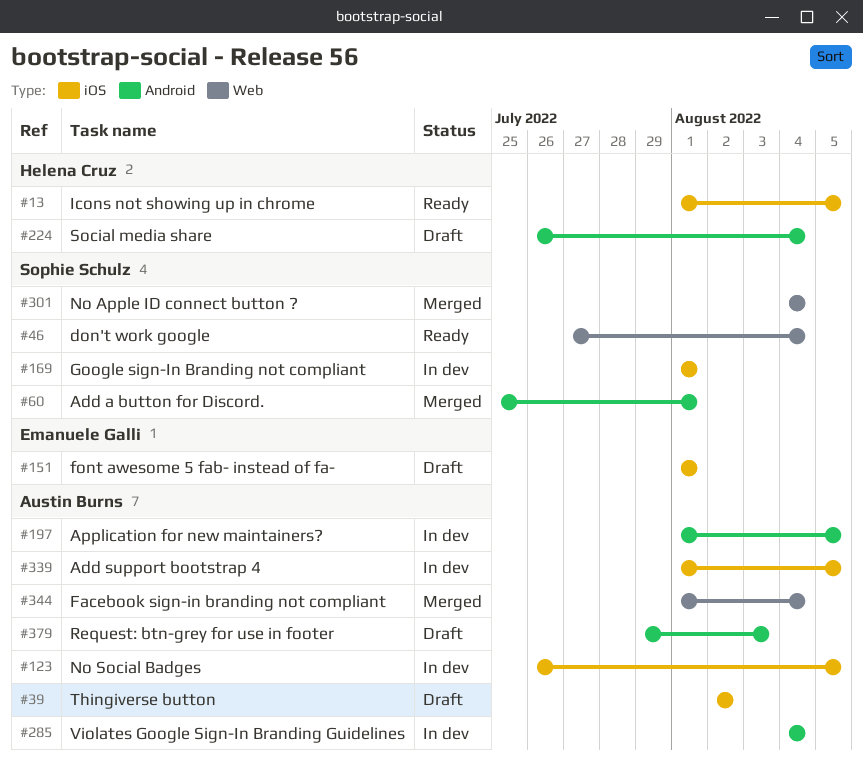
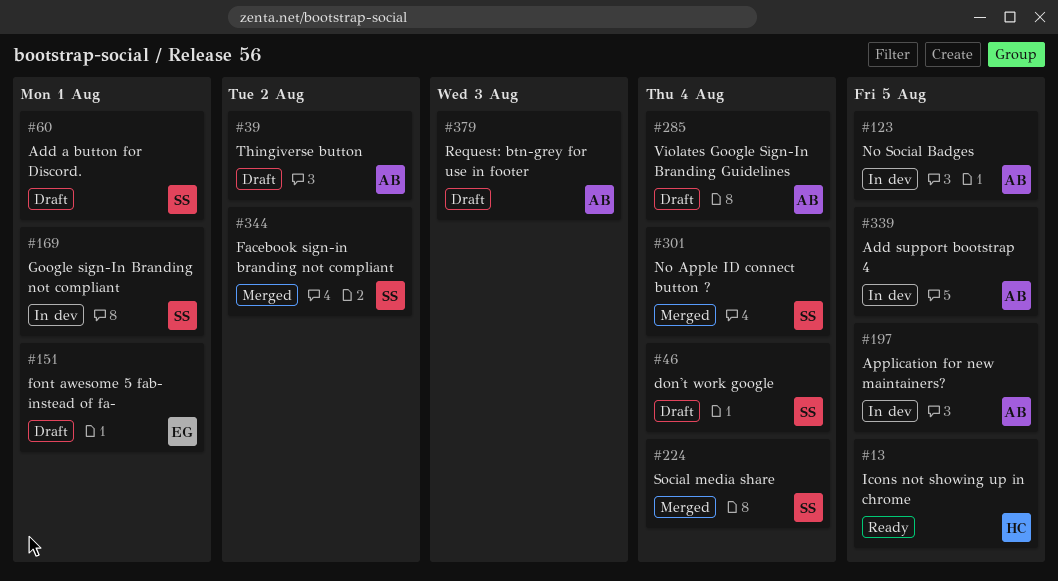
#46, status: Ready -> Draft
#60, status: Merged -> Draft
#224, status: Draft -> Merged
#224, owner: Helena Cruz -> Sophie Schulz
#285, status: In dev -> Draft
#344, owner: Austin Burns -> Sophie Schulz
#344, due: Aug 4 -> Aug 2

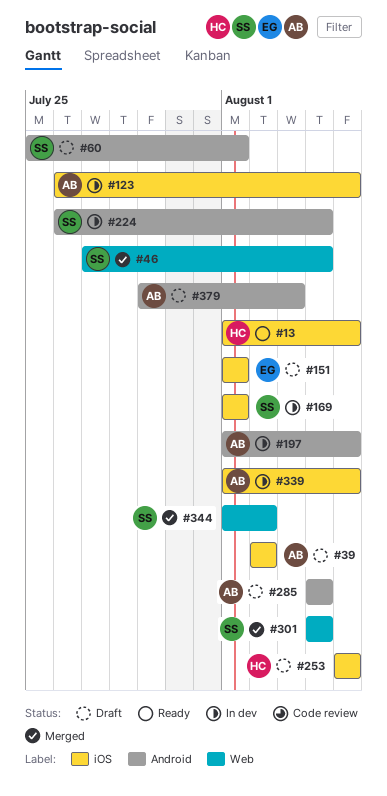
#46, status: Draft -> Merged
#224, status: Merged -> In dev
#253: none -> present

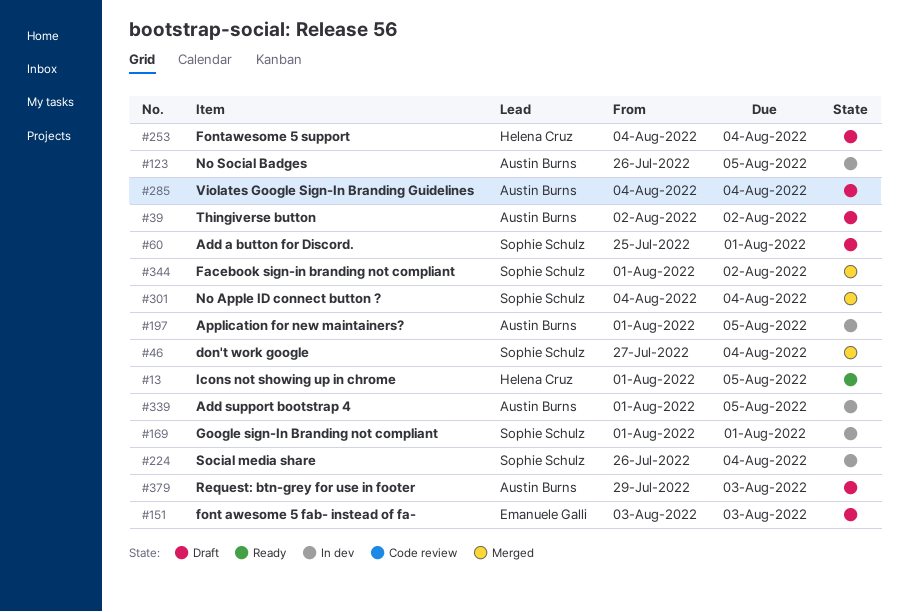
#151, start: Aug 1 -> Aug 3
#151, due: Aug 1 -> Aug 3
#253, start: Aug 5 -> Aug 4
#253, due: Aug 5 -> Aug 4

